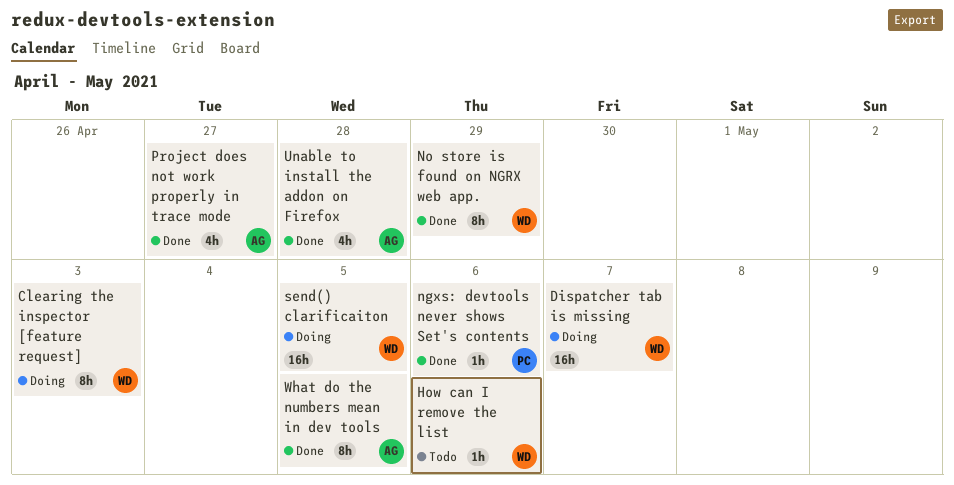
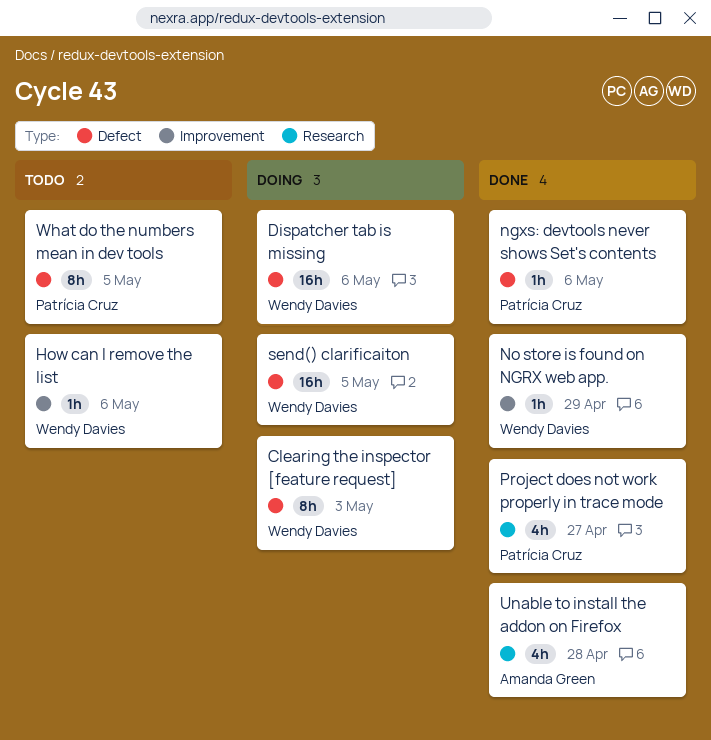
Dispatcher tab is missing, due: May 7 -> May 6
No store is found on NGRX web app., estimate: 8h -> 1h
Project does not work properly in trace mode, owner: Amanda Green -> Patrícia Cruz
What do the numbers mean in dev tools, status: Done -> Todo
What do the numbers mean in dev tools, owner: Amanda Green -> Patrícia Cruz

